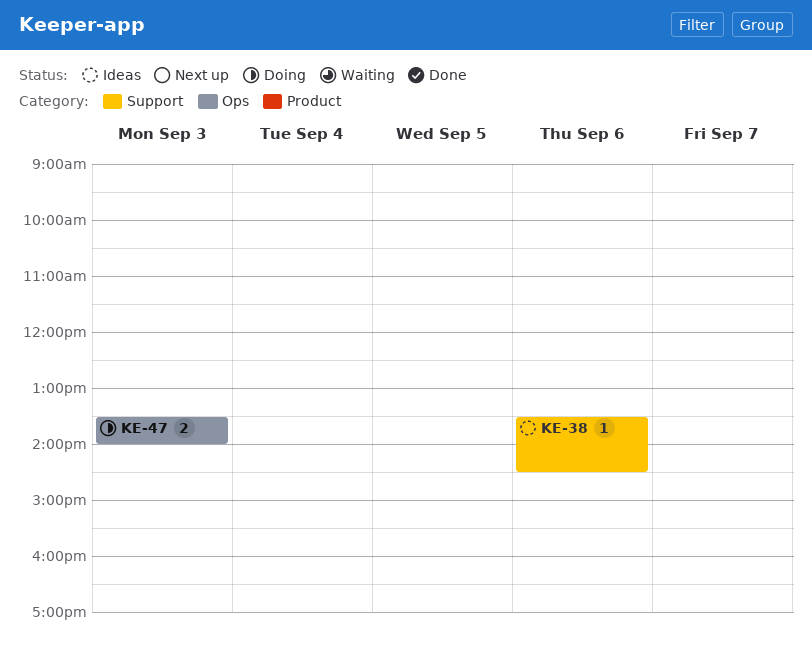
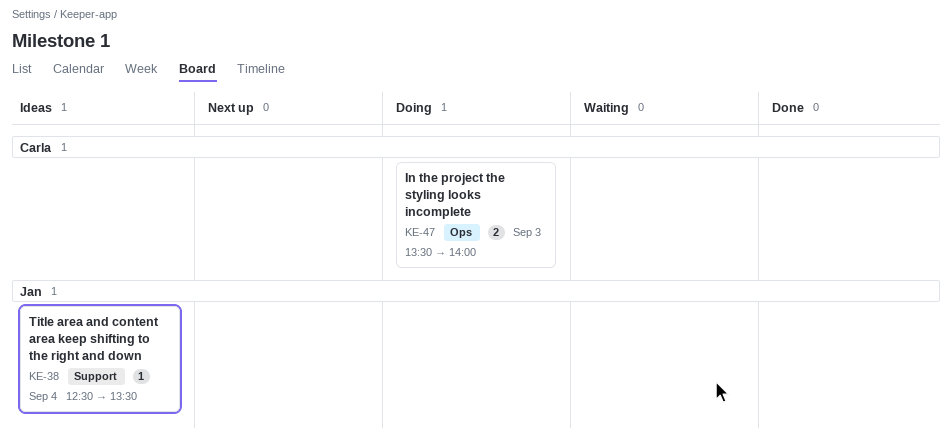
KE-38, day: Sep 6 -> Sep 4
KE-38, begins: 13:30 -> 12:30
KE-38, ends: 14:30 -> 13:30

